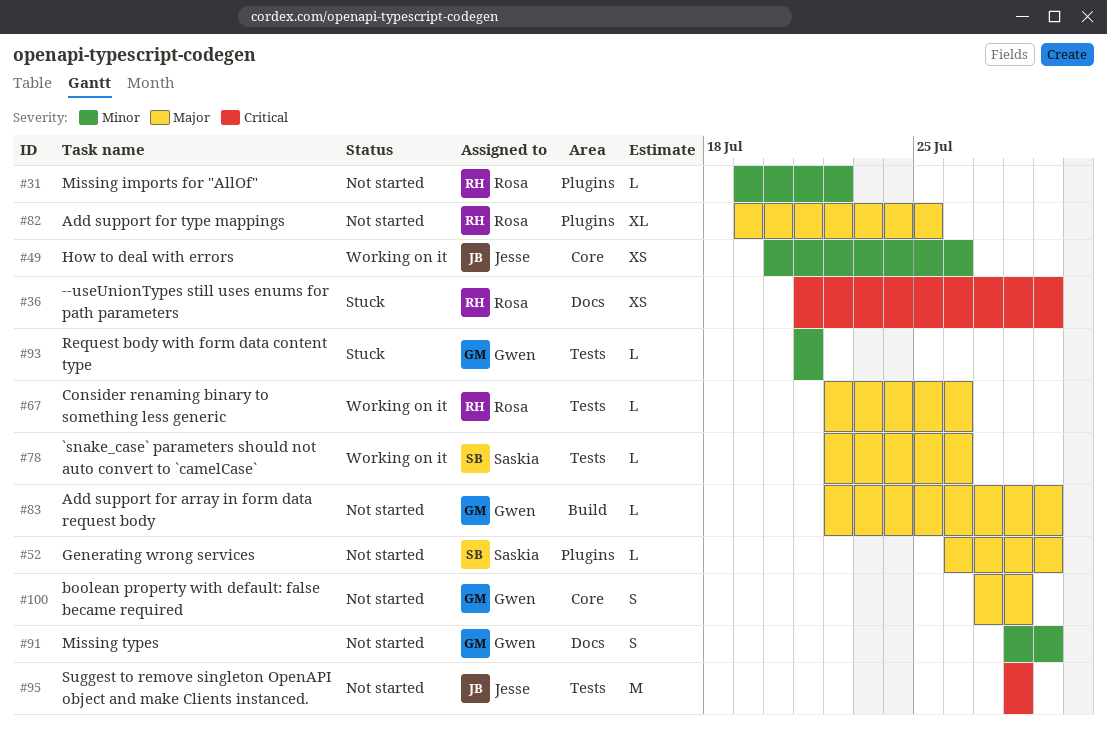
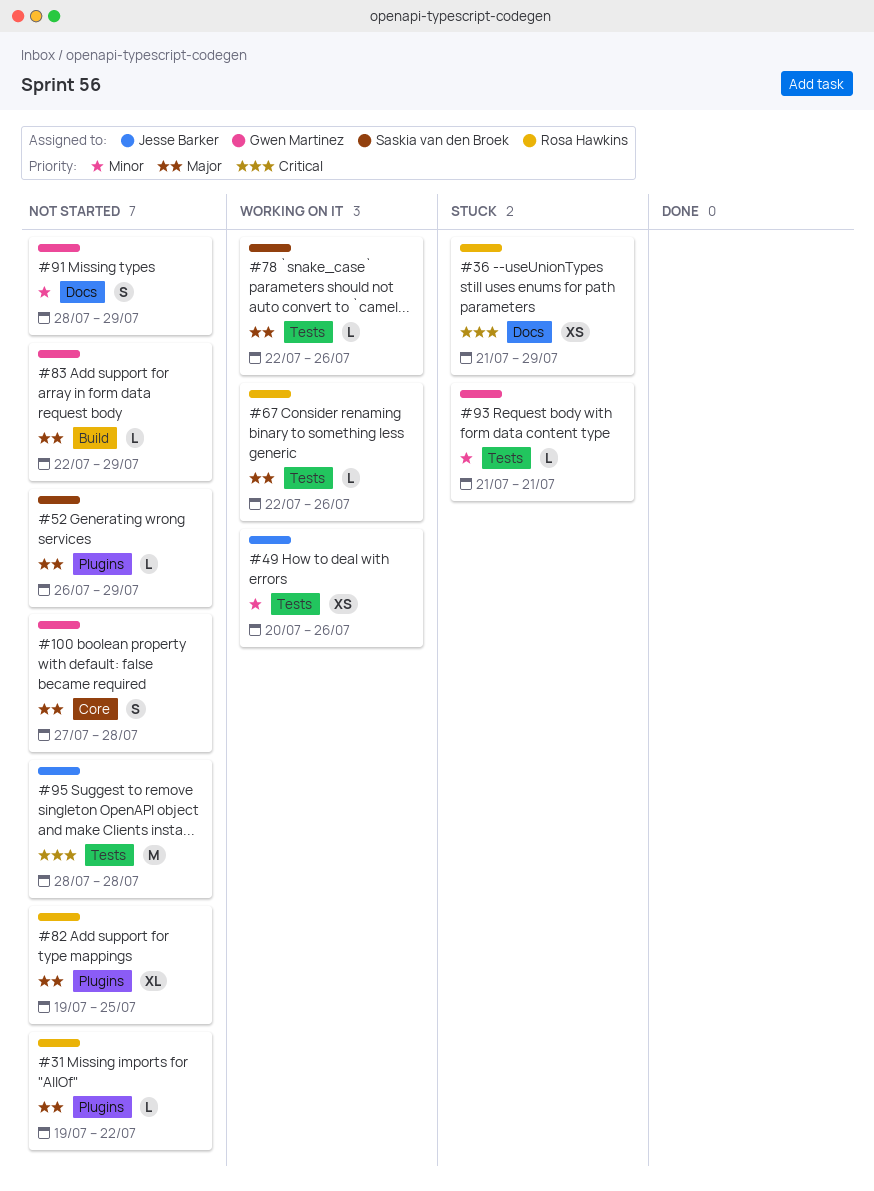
#31, priority: Minor -> Major
#49, label: Core -> Tests

